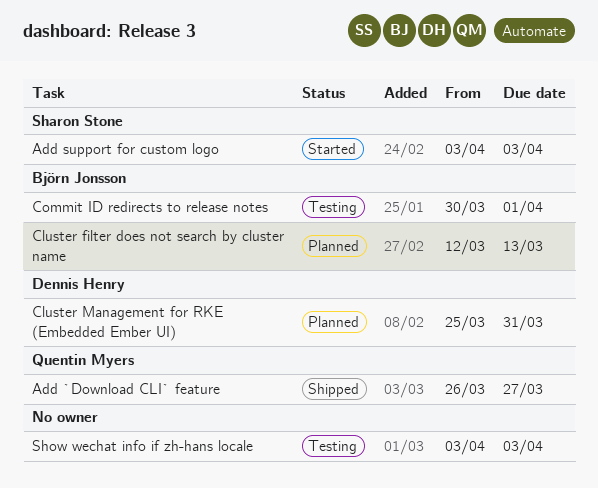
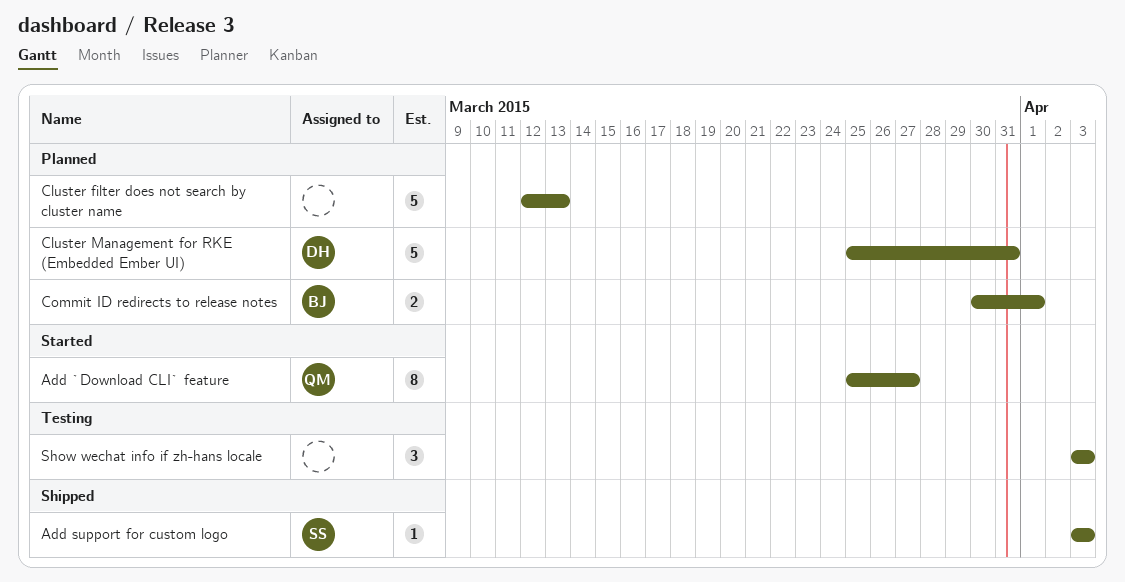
Add `Download CLI` feature, status: Shipped -> Started
Add `Download CLI` feature, start: Mar 26 -> Mar 25
Add support for custom logo, status: Started -> Shipped
Cluster filter does not search by cluster name, owner: Björn Jonsson -> none
Commit ID redirects to release notes, status: Testing -> Planned

